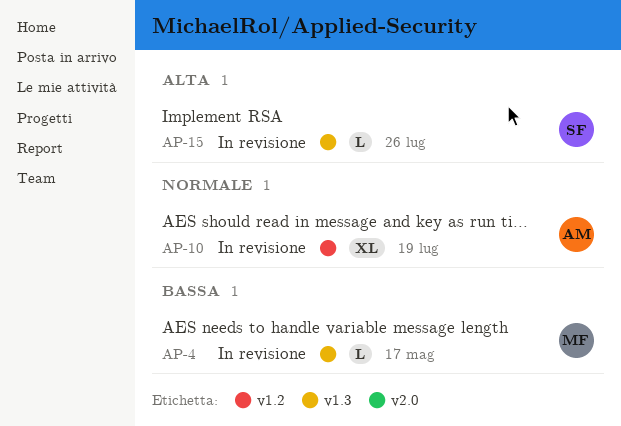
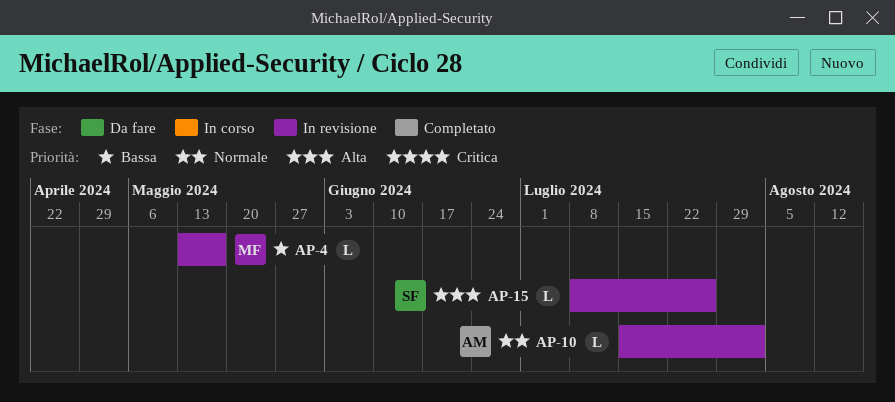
AP-10, estimate: XL -> L
AP-10, due: Jul 19 -> Aug 2

